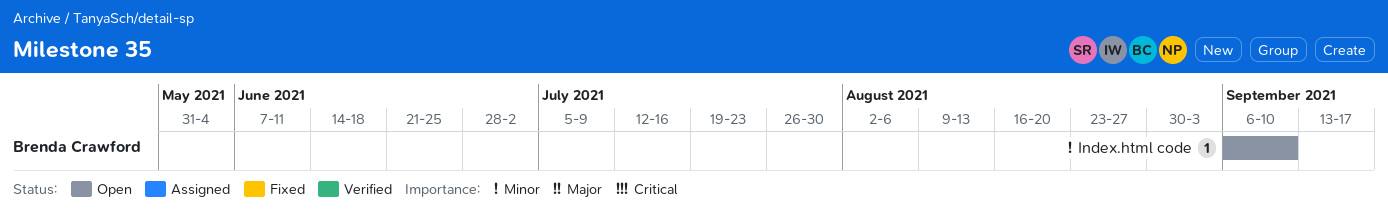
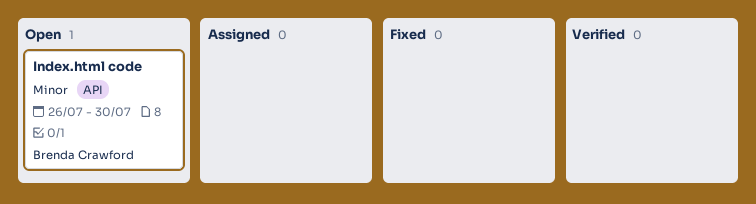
Index.html code, start: Sep 6 -> Jul 26
Index.html code, due: Sep 10 -> Jul 30

